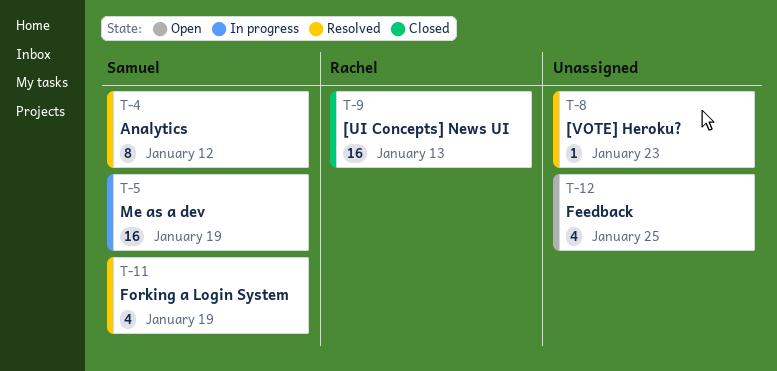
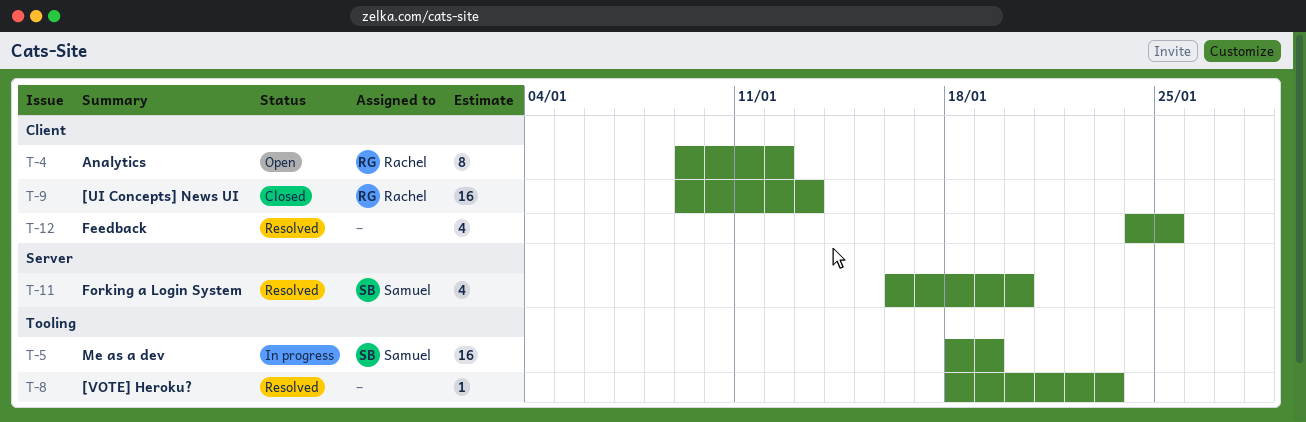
T-4, status: Resolved -> Open
T-4, owner: Samuel -> Rachel
T-11, due: Jan 19 -> Jan 20
T-12, status: Open -> Resolved

